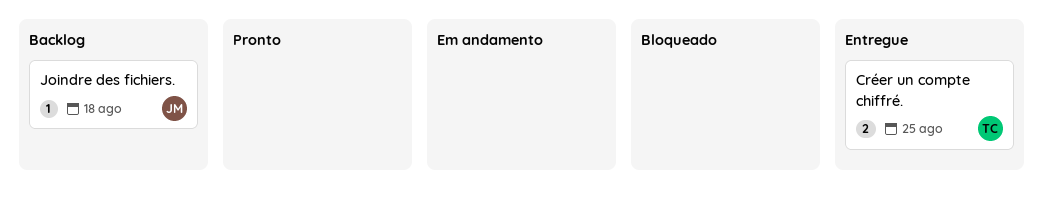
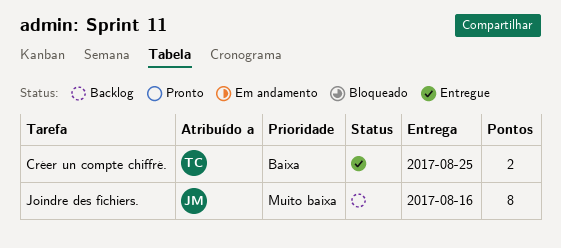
Joindre des fichiers., estimate: 1 -> 8
Joindre des fichiers., due: Aug 18 -> Aug 16

